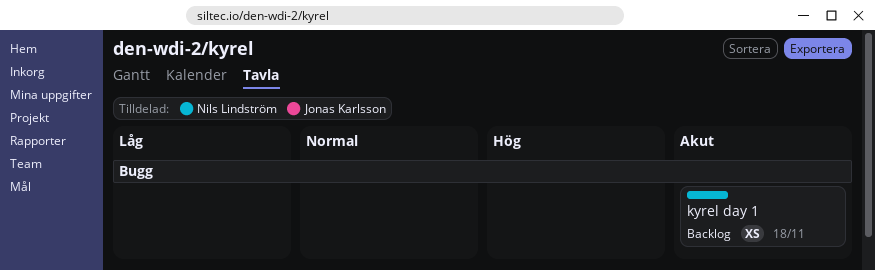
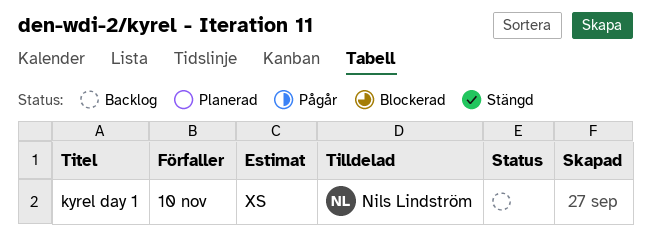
kyrel day 1, due: Nov 18 -> Nov 10

